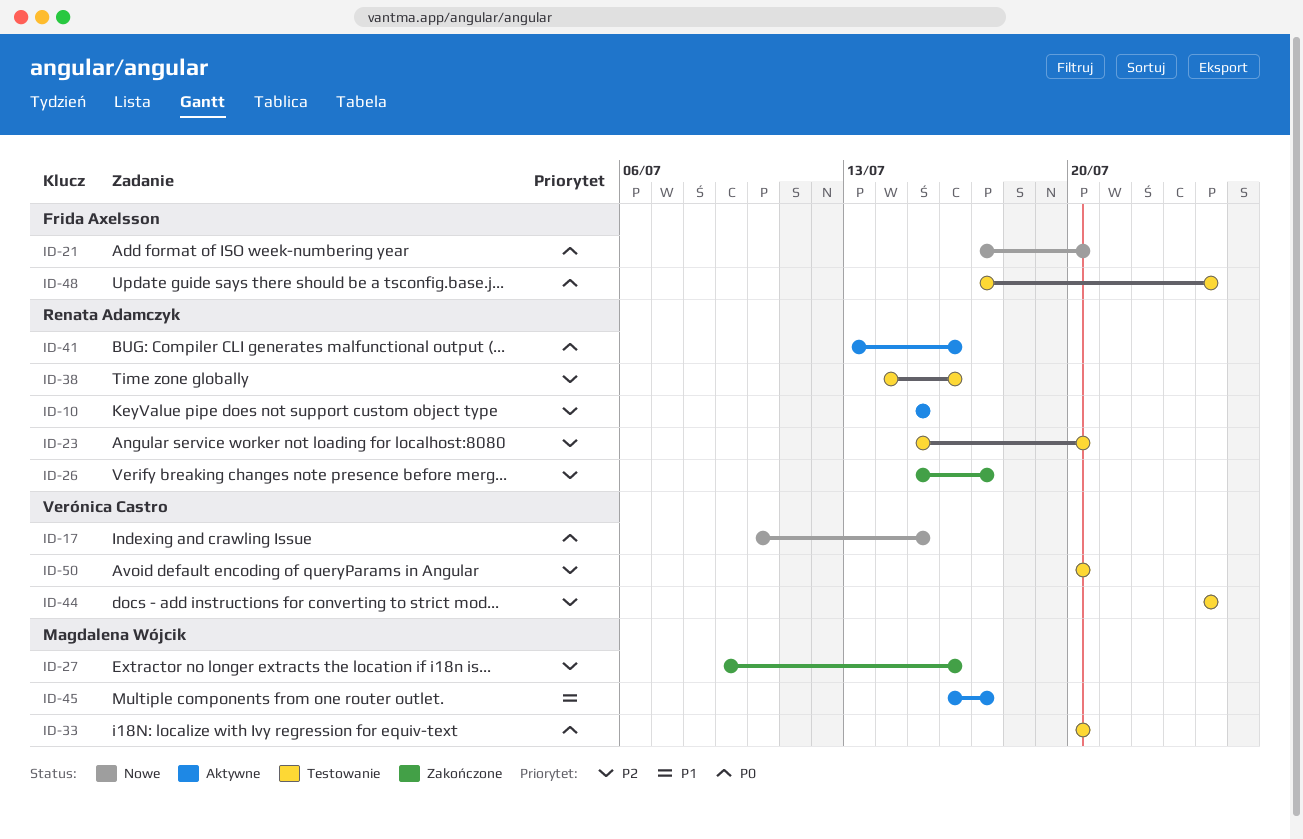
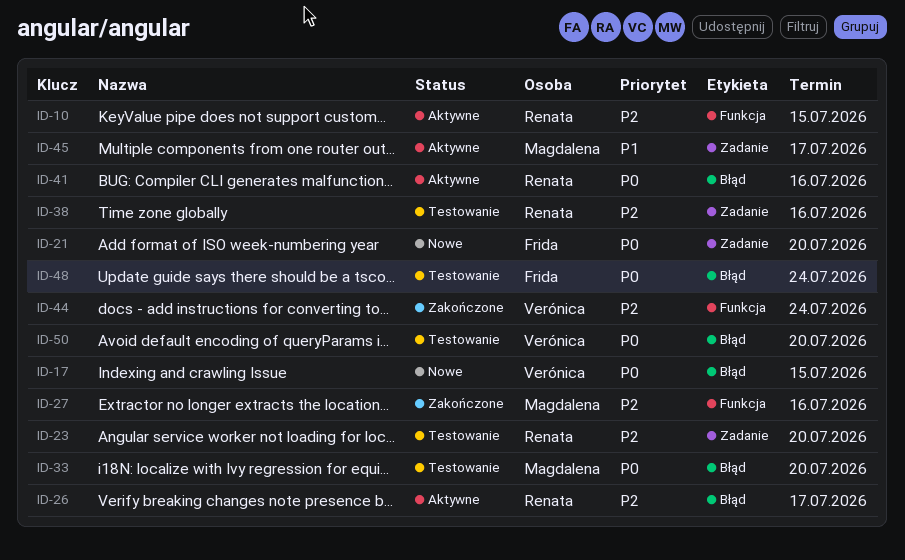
ID-26, status: Zakończone -> Aktywne
ID-44, status: Testowanie -> Zakończone
ID-50, priority: P2 -> P0

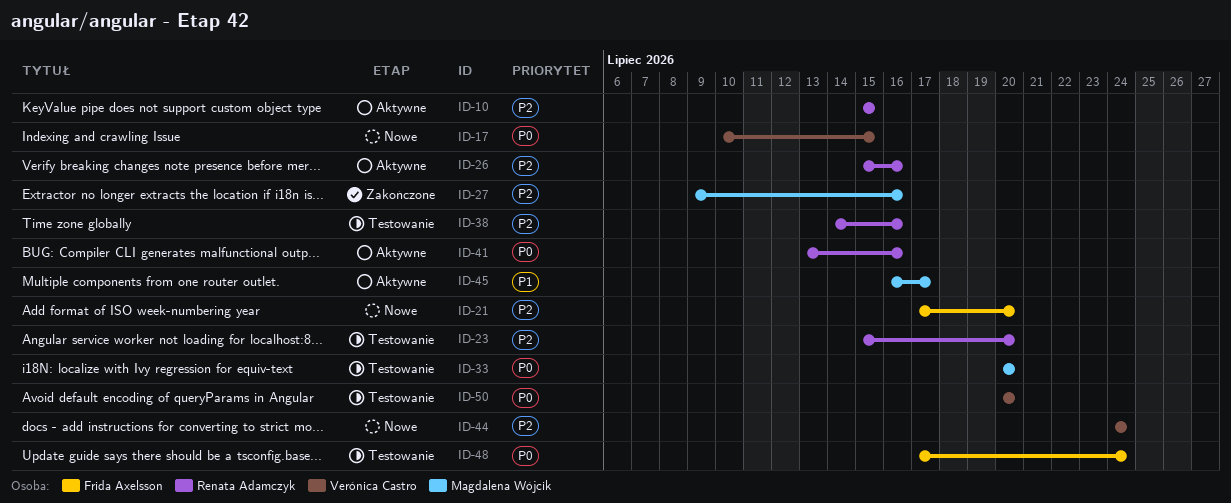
ID-21, priority: P0 -> P2
ID-26, due: Jul 17 -> Jul 16
ID-44, status: Zakończone -> Nowe

